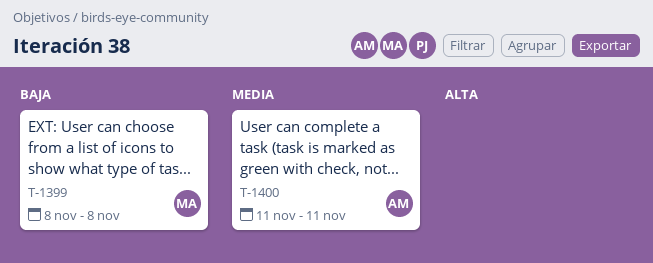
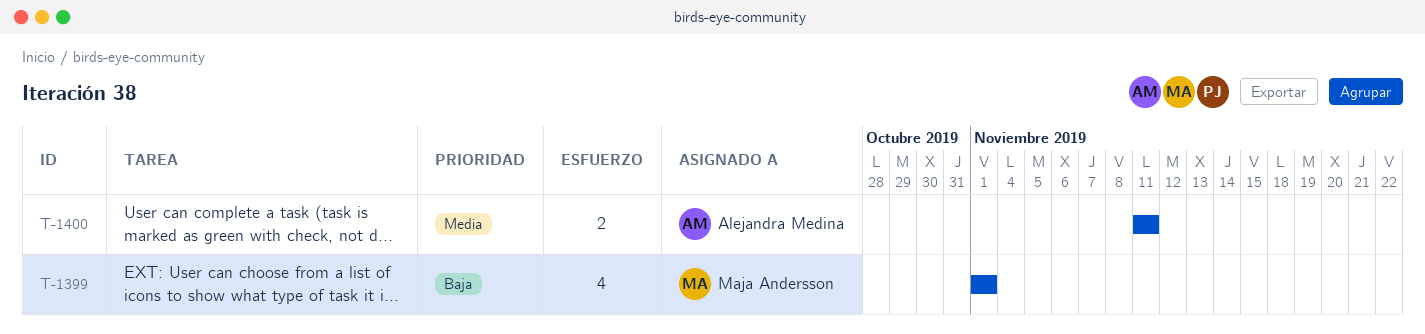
T-1399, start: Nov 8 -> Nov 1
T-1399, due: Nov 8 -> Nov 1

